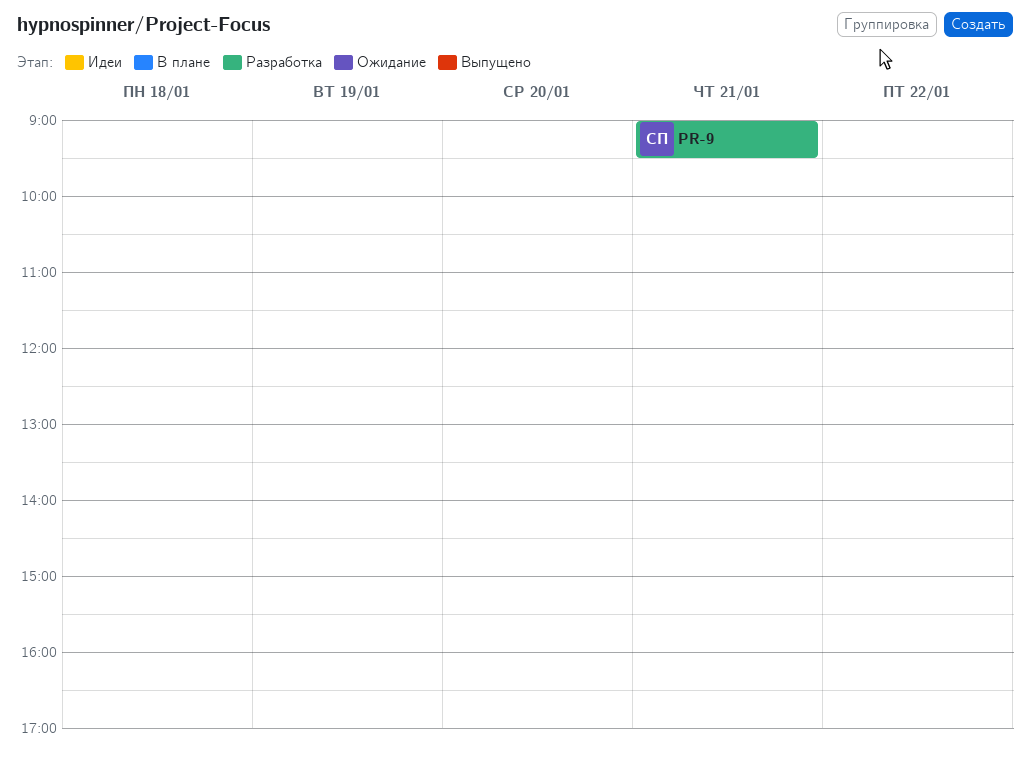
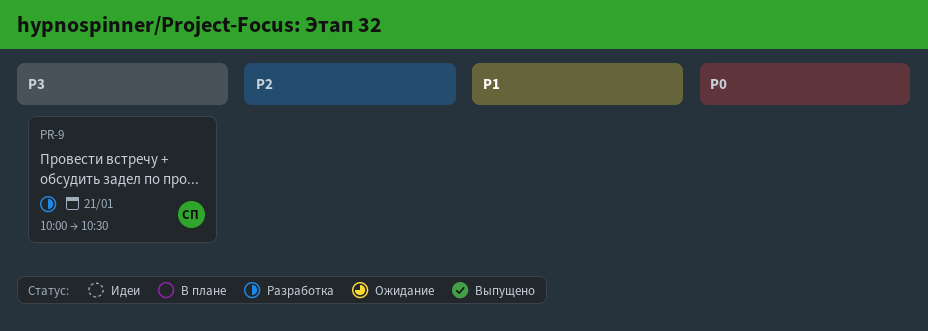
PR-9, begins: 09:00 -> 10:00
PR-9, ends: 09:30 -> 10:30

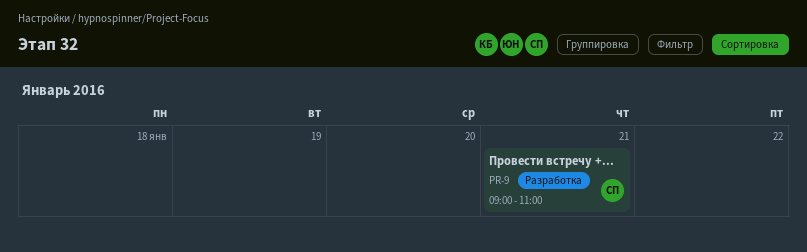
PR-9, begins: 10:00 -> 09:00
PR-9, ends: 10:30 -> 11:00

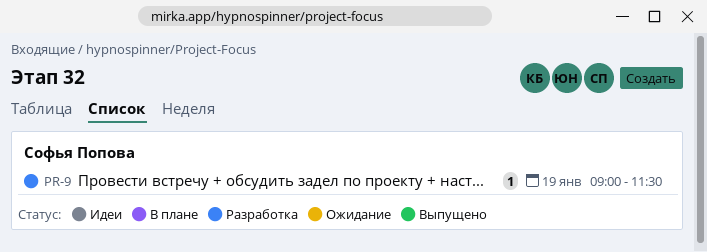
PR-9, day: Jan 21 -> Jan 19
PR-9, ends: 11:00 -> 11:30

